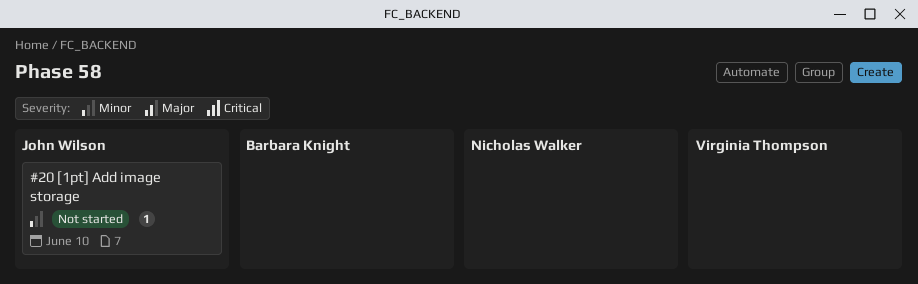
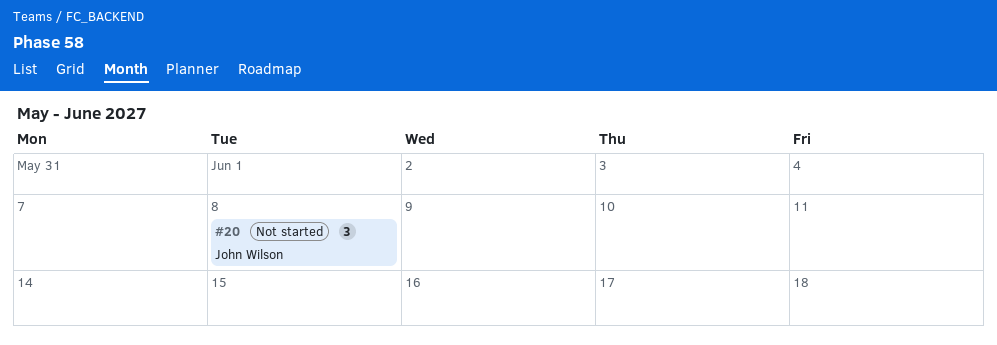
#20, estimate: 1 -> 3
#20, due: Jun 10 -> Jun 8

